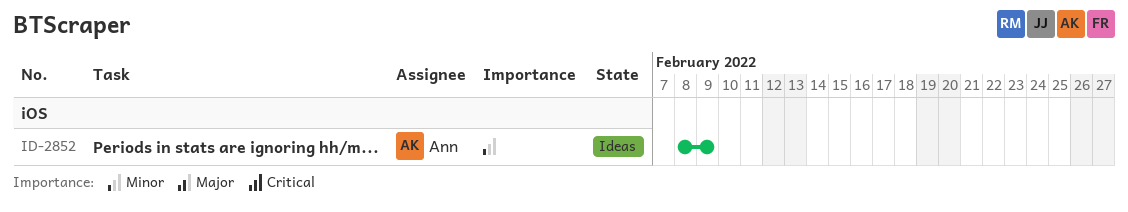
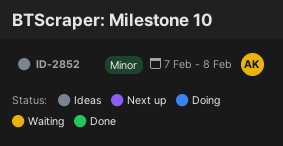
ID-2852, start: Feb 8 -> Feb 7
ID-2852, due: Feb 9 -> Feb 8

